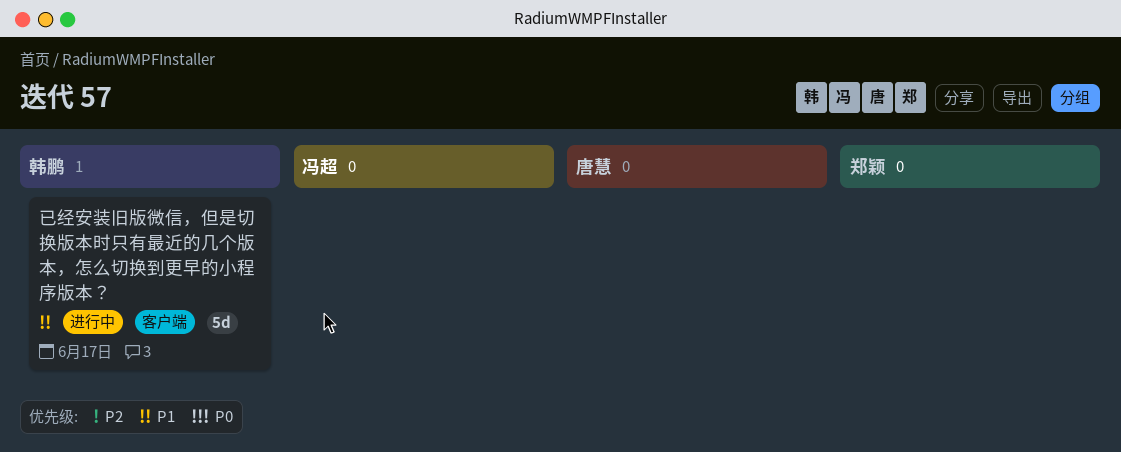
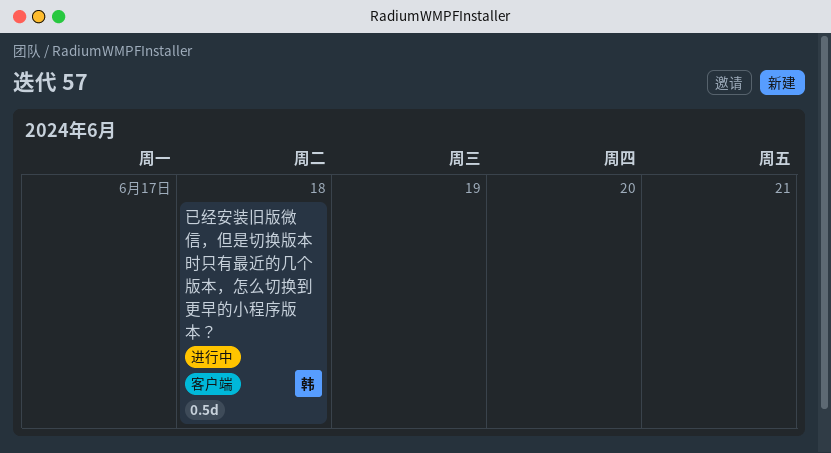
已经安装旧版微信，但是切换版本时只有最近的几个版本，怎么切换到更早的小程序版本？, estimate: 5d -> 0.5d
已经安装旧版微信，但是切换版本时只有最近的几个版本，怎么切换到更早的小程序版本？, due: Jun 17 -> Jun 18

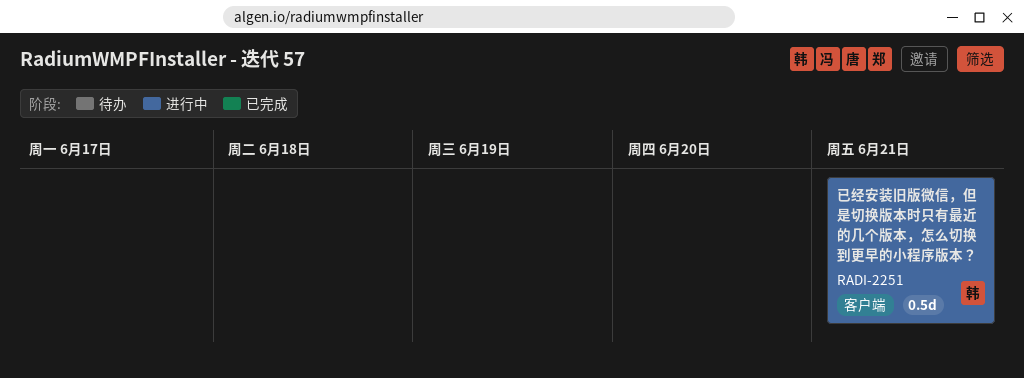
已经安装旧版微信，但是切换版本时只有最近的几个版本，怎么切换到更早的小程序版本？, due: Jun 18 -> Jun 21

